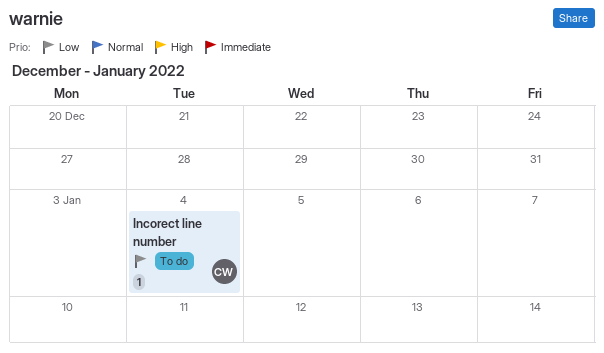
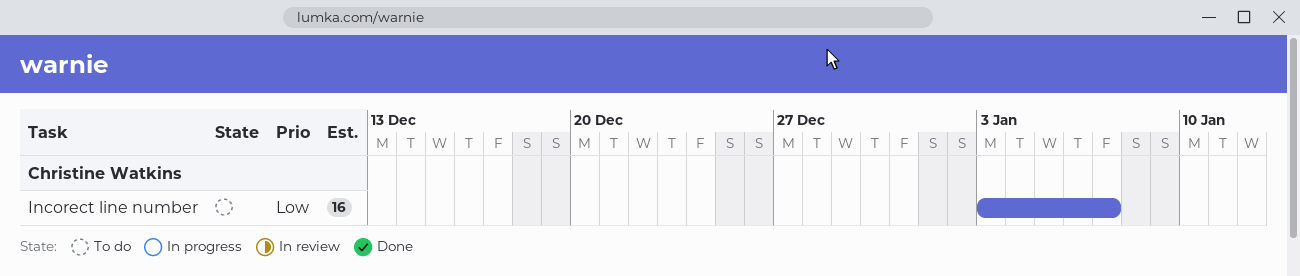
Incorect line number, estimate: 1 -> 16
Incorect line number, due: Jan 4 -> Jan 7

